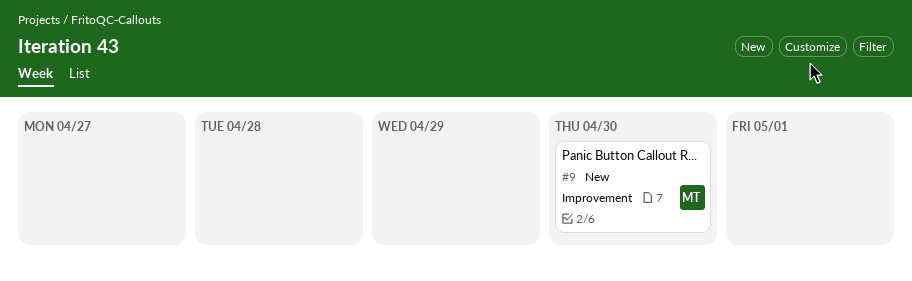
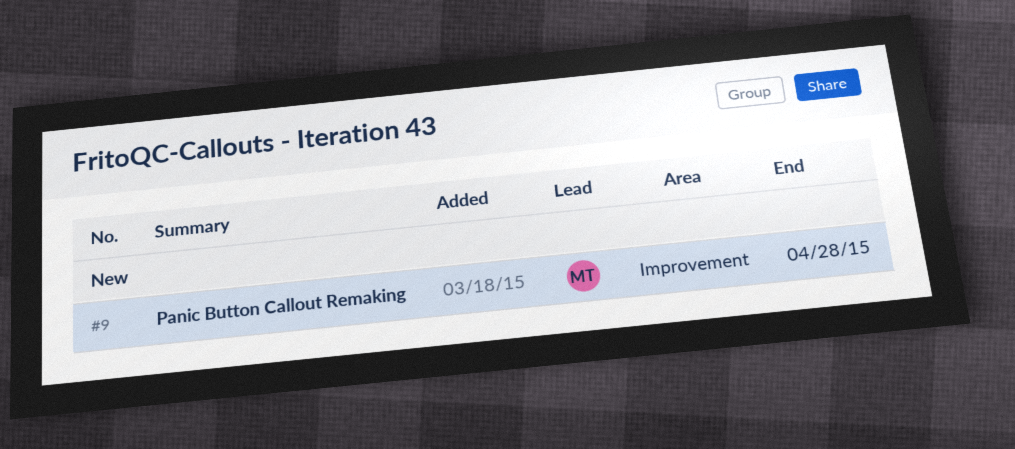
#9, due: Apr 30 -> Apr 28

